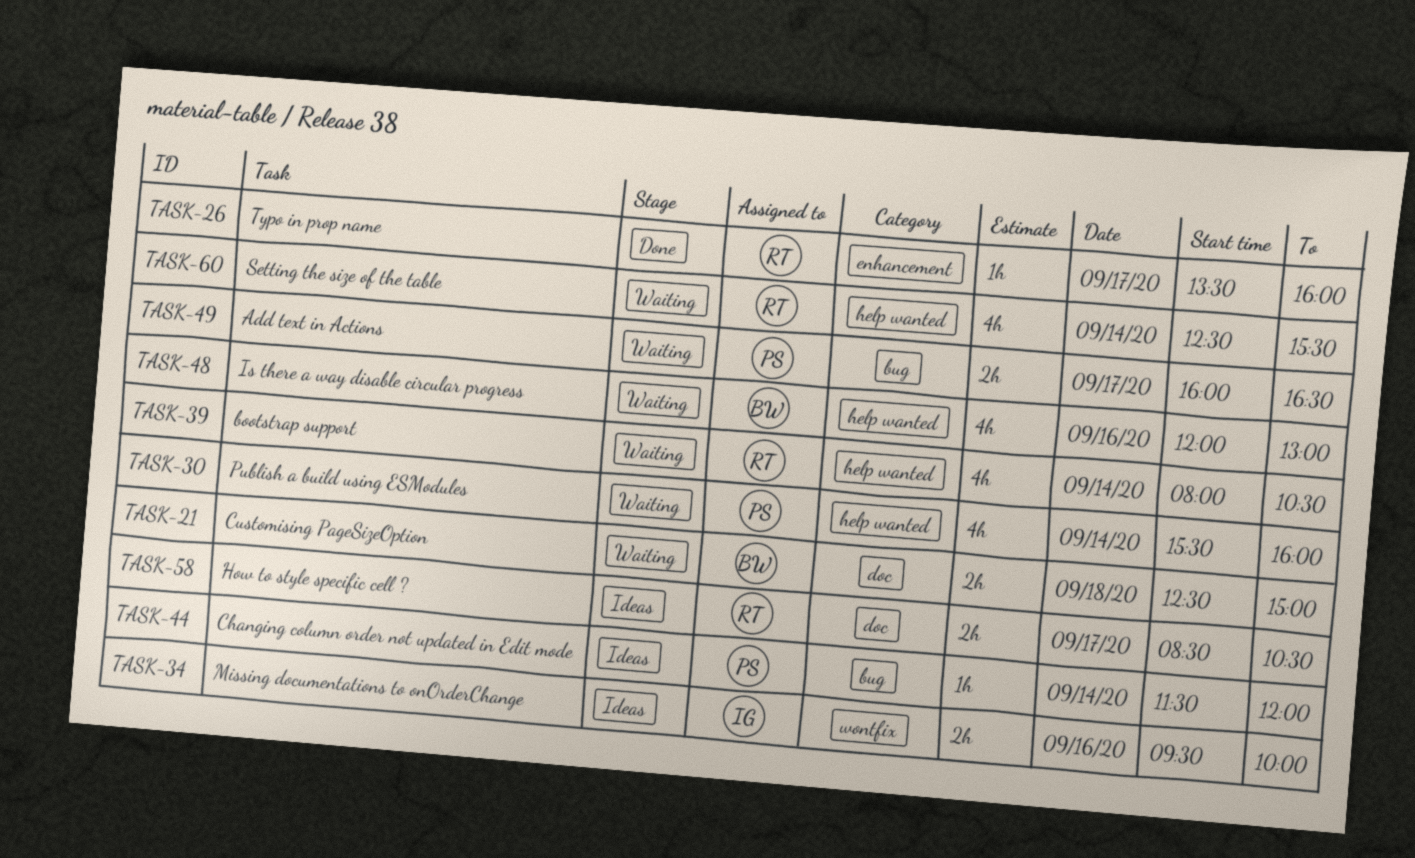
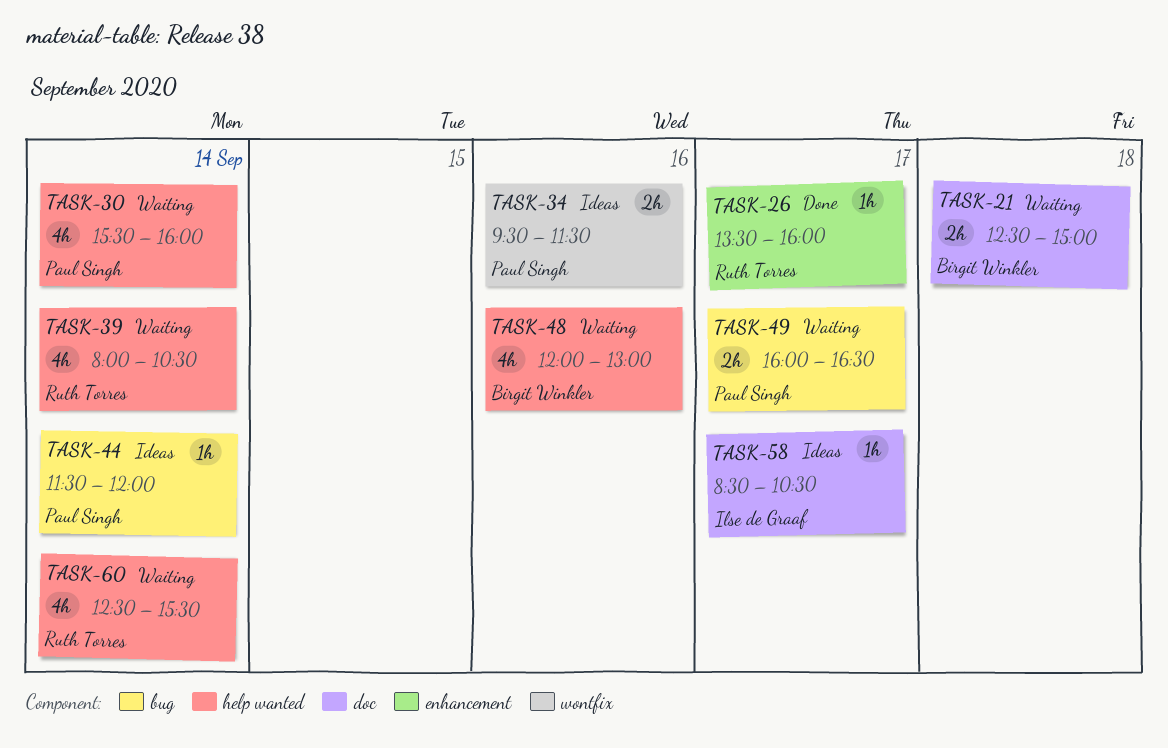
TASK-34, owner: Ilse de Graaf -> Paul Singh
TASK-34, ends: 10:00 -> 11:30
TASK-58, owner: Ruth Torres -> Ilse de Graaf
TASK-58, estimate: 2h -> 1h

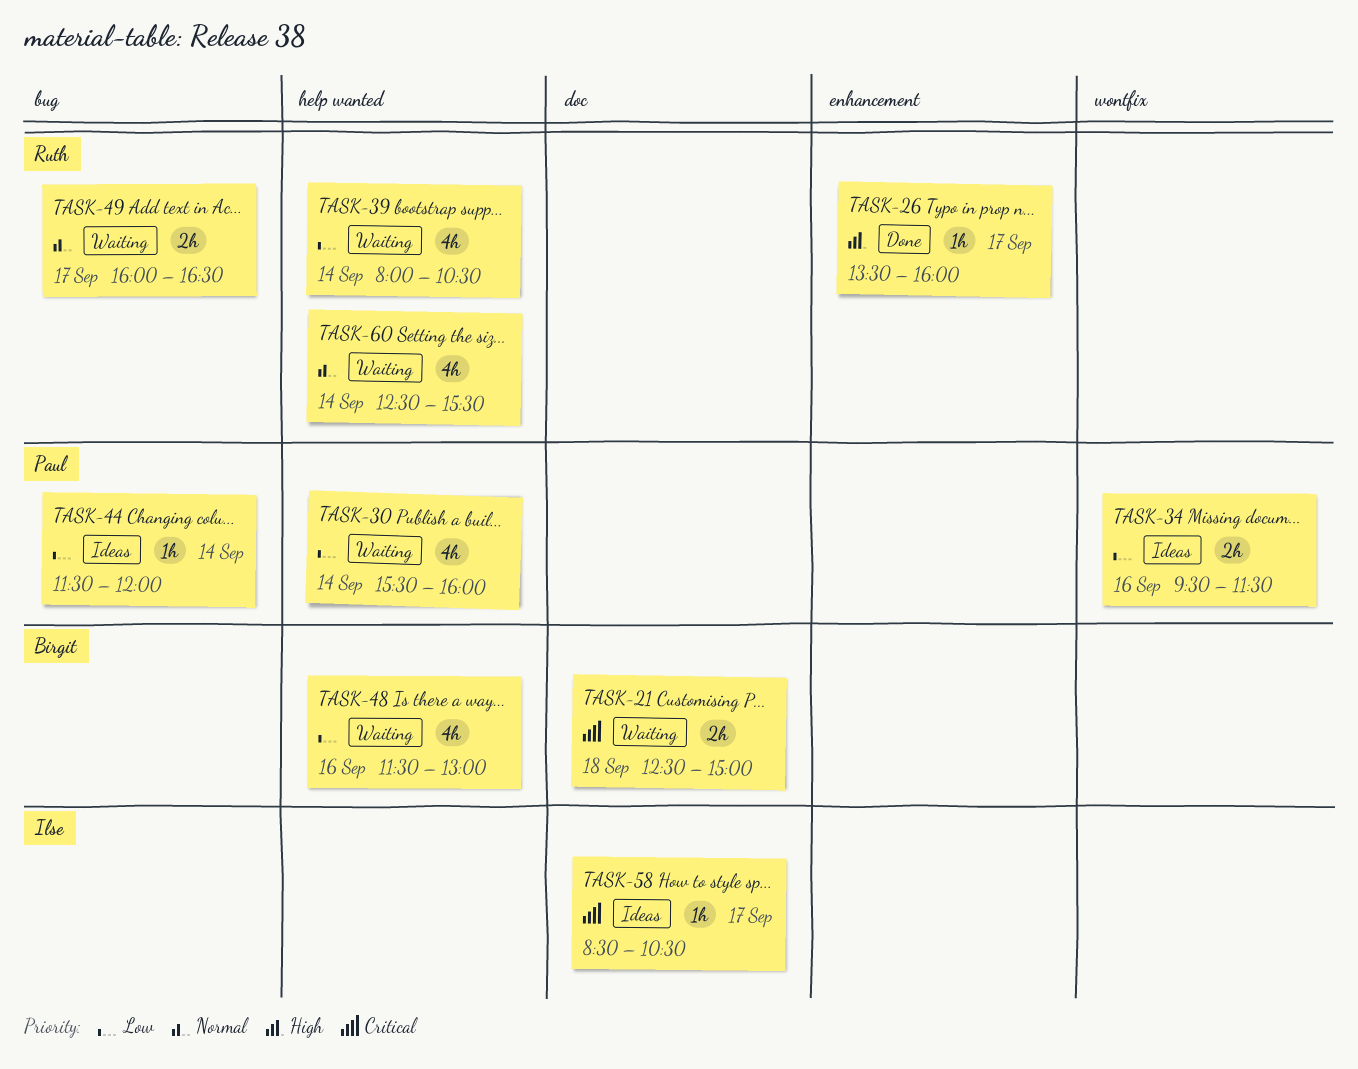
TASK-48, begins: 12:00 -> 11:30
TASK-49, owner: Paul Singh -> Ruth Torres

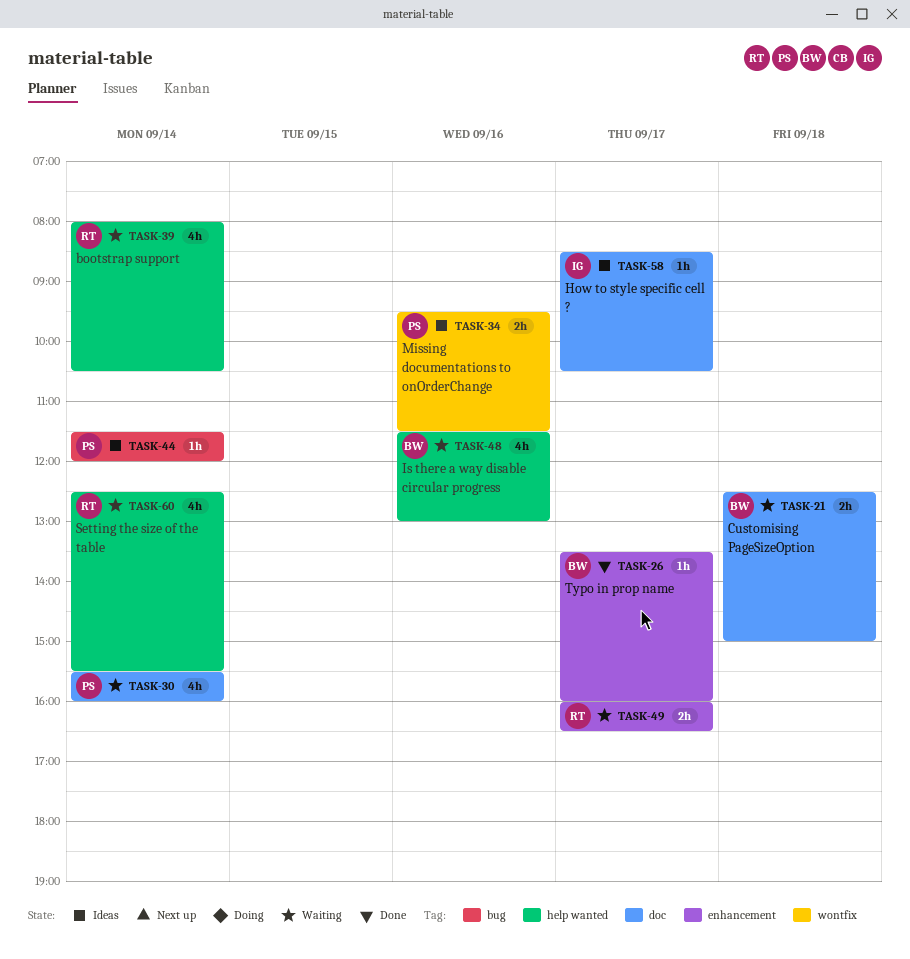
TASK-26, owner: Ruth -> Birgit
TASK-30, label: help wanted -> doc
TASK-49, label: bug -> enhancement

